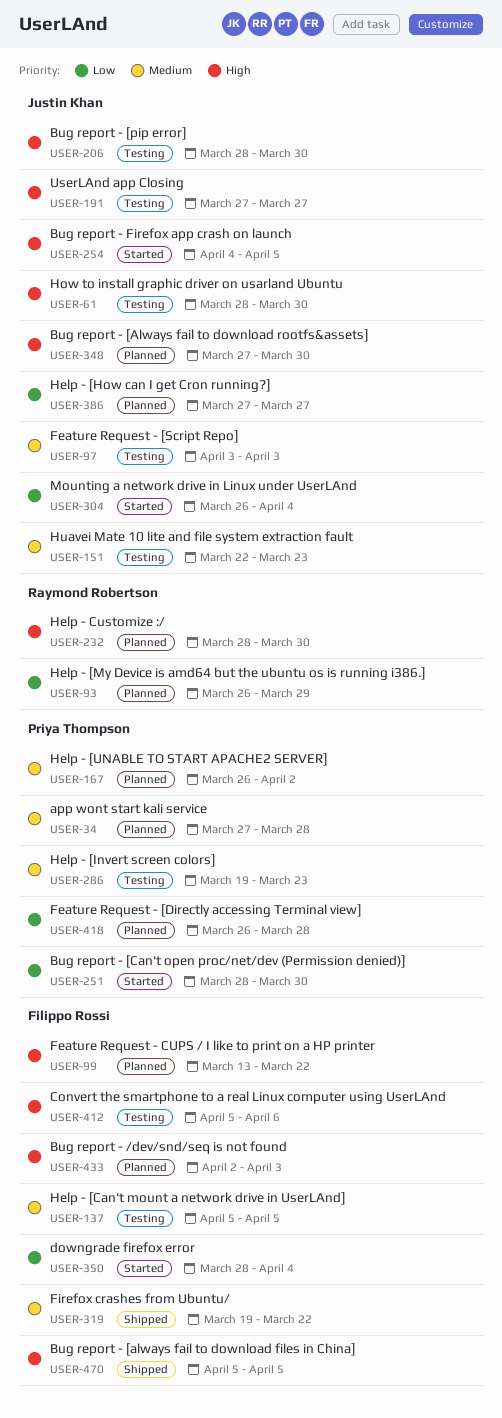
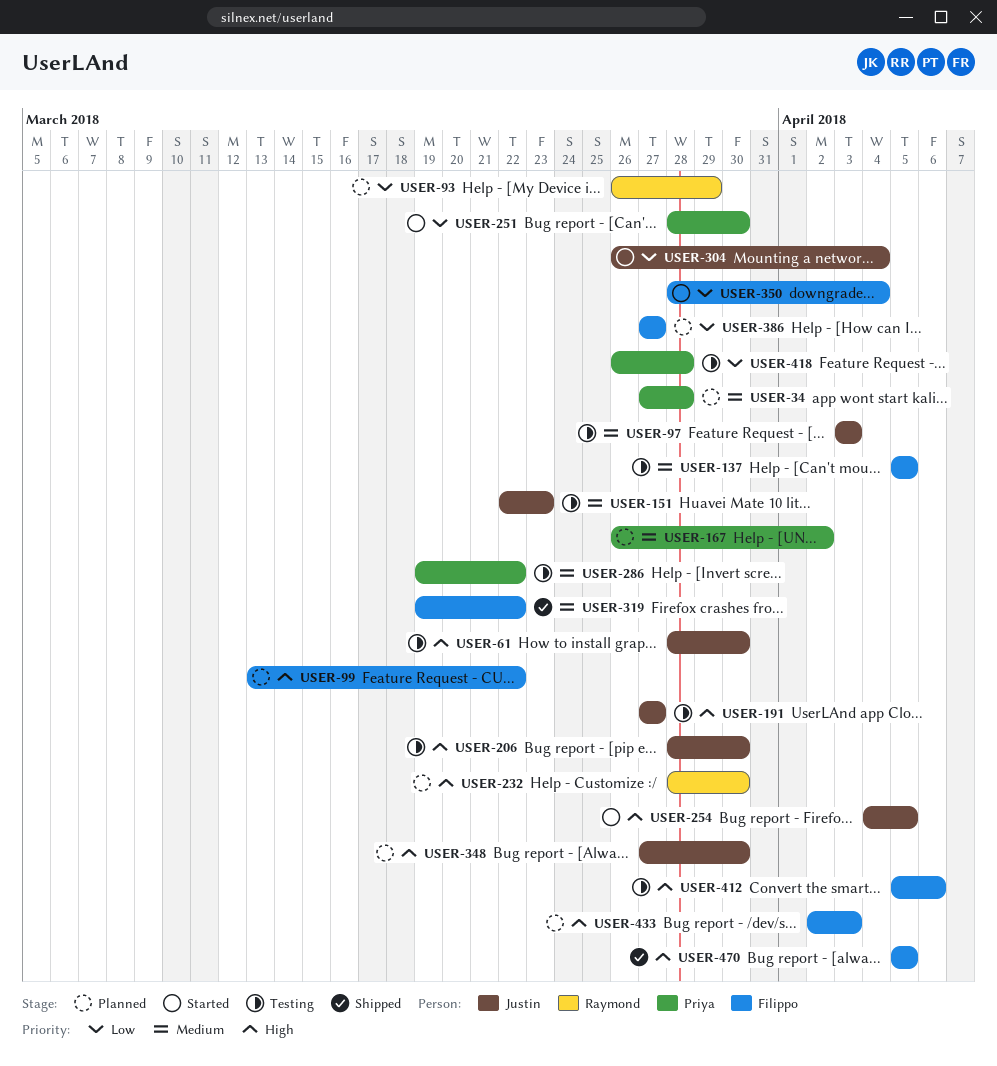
USER-286, due: Mar 23 -> Mar 22
USER-386, owner: Justin Khan -> Filippo Rossi
USER-418, status: Planned -> Testing

